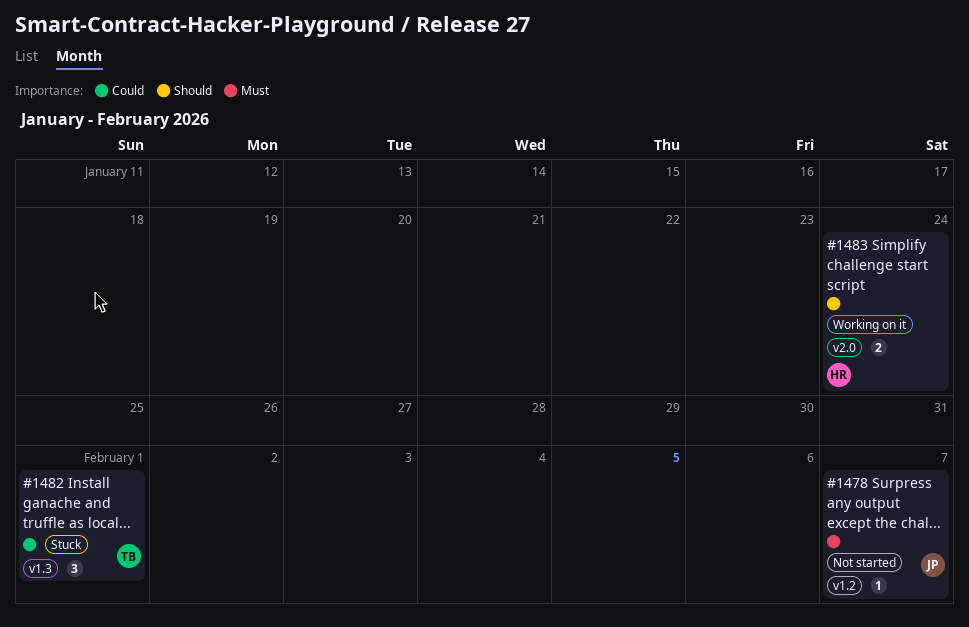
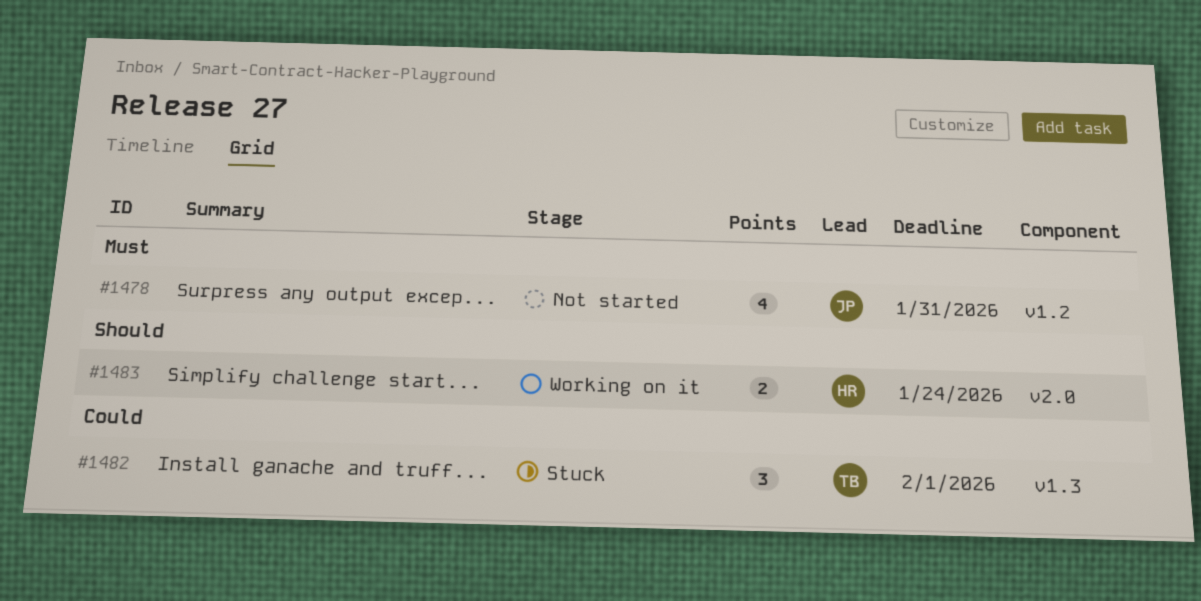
#1478, estimate: 1 -> 4
#1478, due: Feb 7 -> Jan 31

